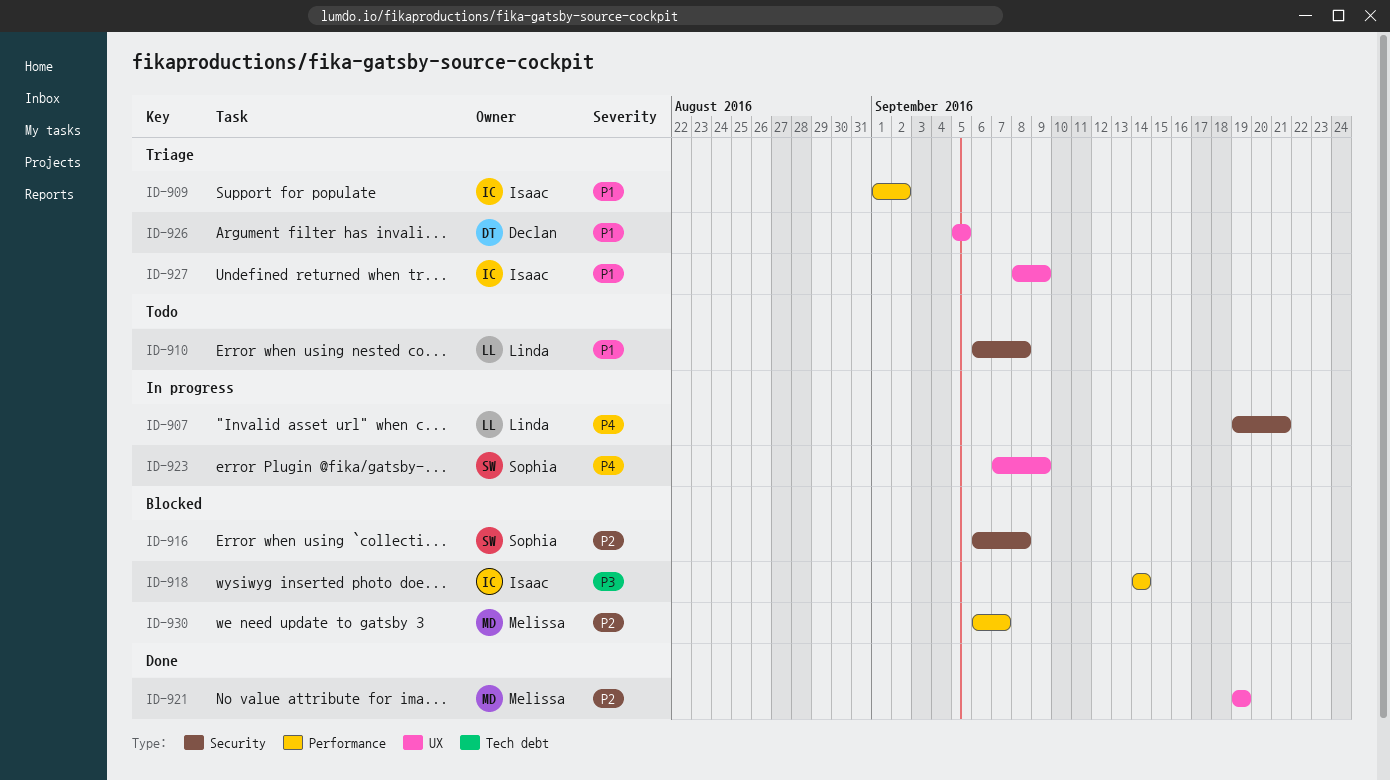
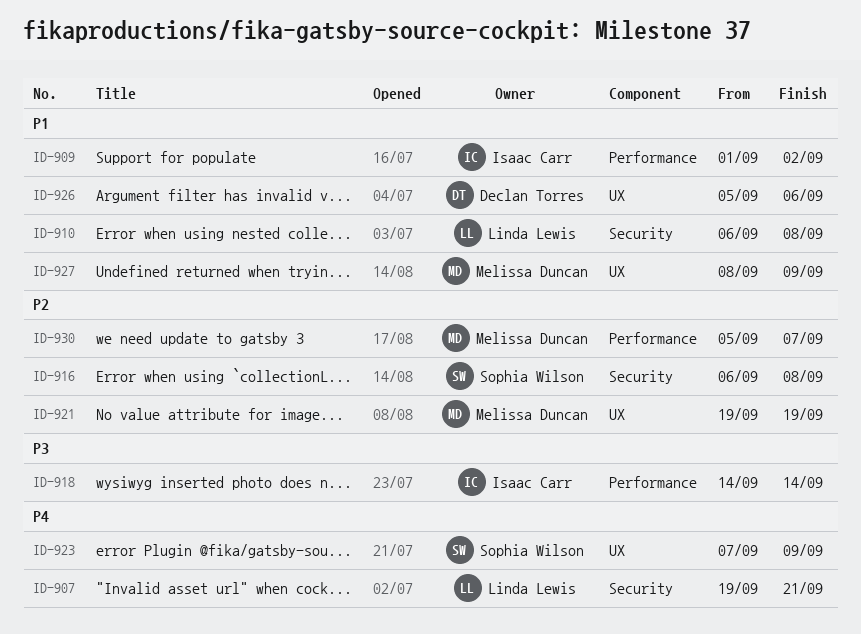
ID-926, due: Sep 5 -> Sep 6
ID-927, owner: Isaac Carr -> Melissa Duncan
ID-930, start: Sep 6 -> Sep 5

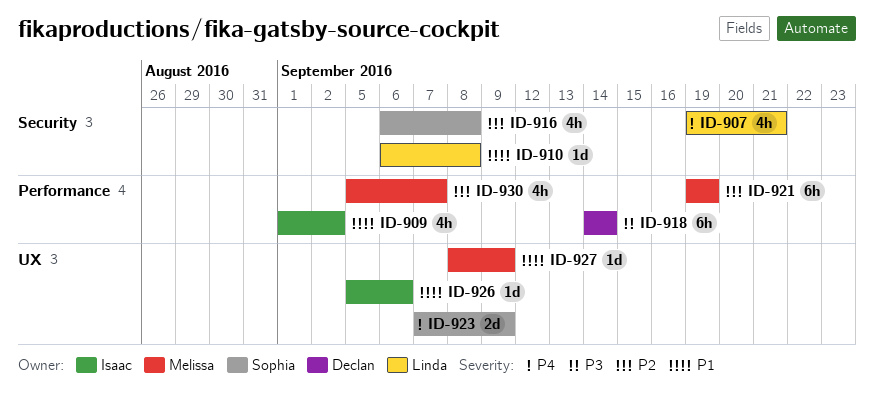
ID-918, owner: Isaac Carr -> Declan Torres
ID-921, label: UX -> Performance
ID-926, owner: Declan Torres -> Isaac Carr

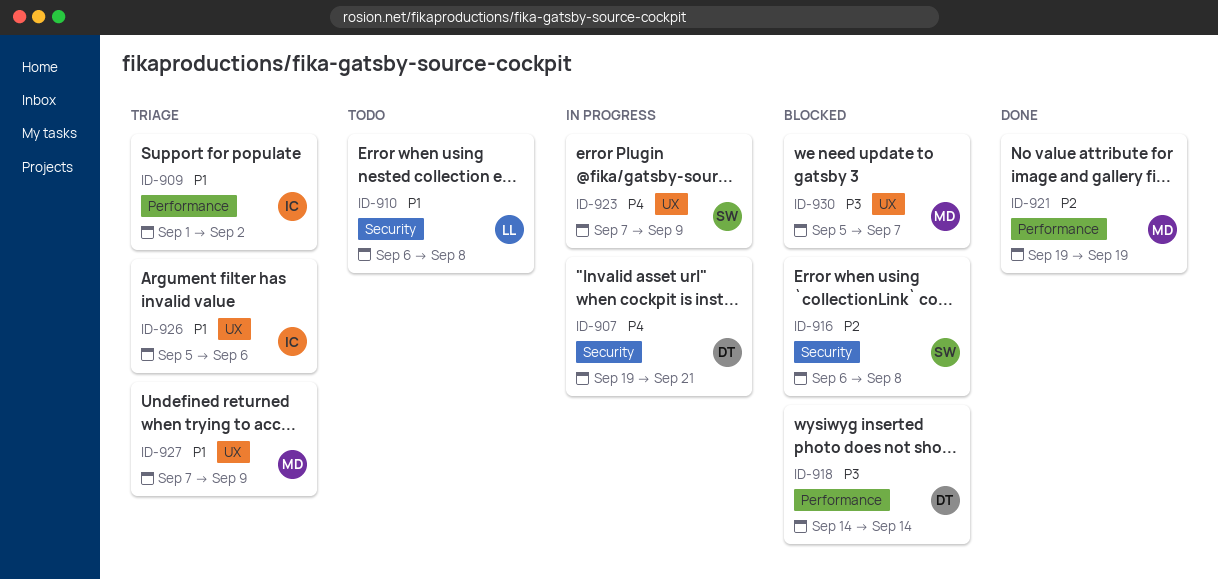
ID-907, owner: Linda -> Declan
ID-927, start: Sep 8 -> Sep 7
ID-930, priority: P2 -> P3
ID-930, label: Performance -> UX

